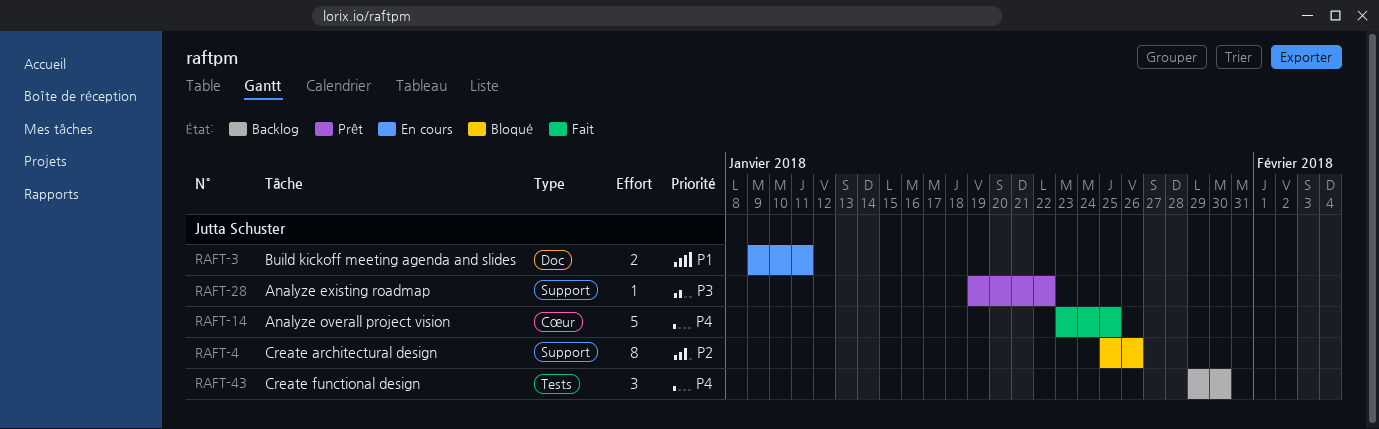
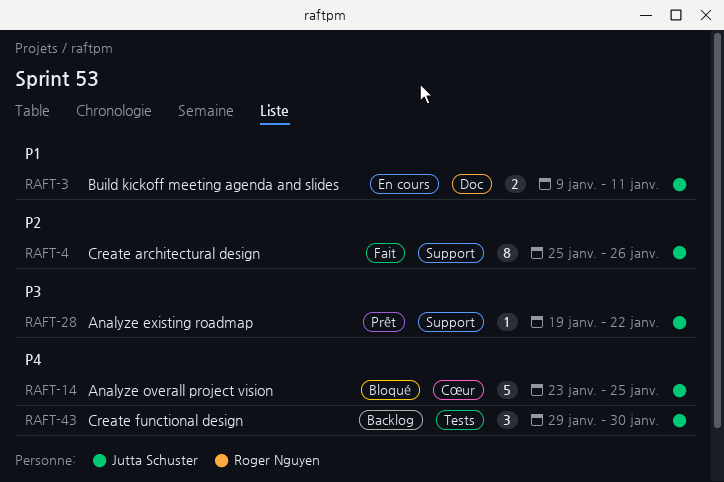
RAFT-4, status: Bloqué -> Fait
RAFT-14, status: Fait -> Bloqué

